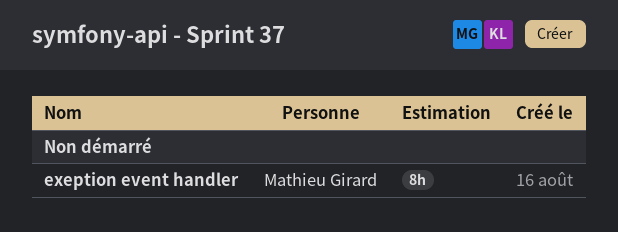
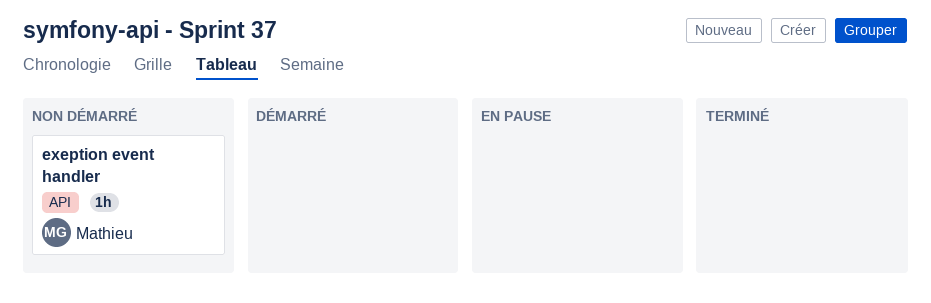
exeption event handler, estimate: 8h -> 1h

